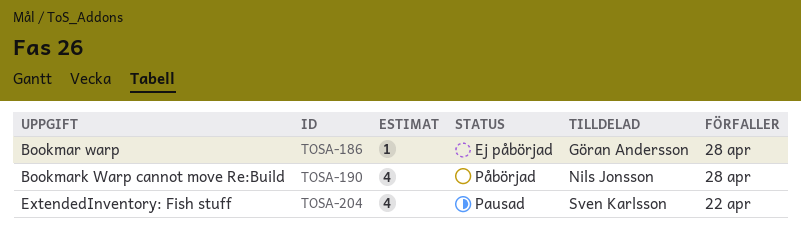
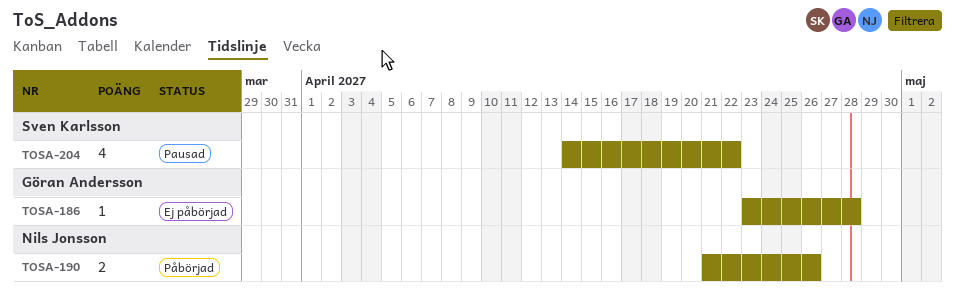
TOSA-190, estimate: 4 -> 2
TOSA-190, due: Apr 28 -> Apr 26

